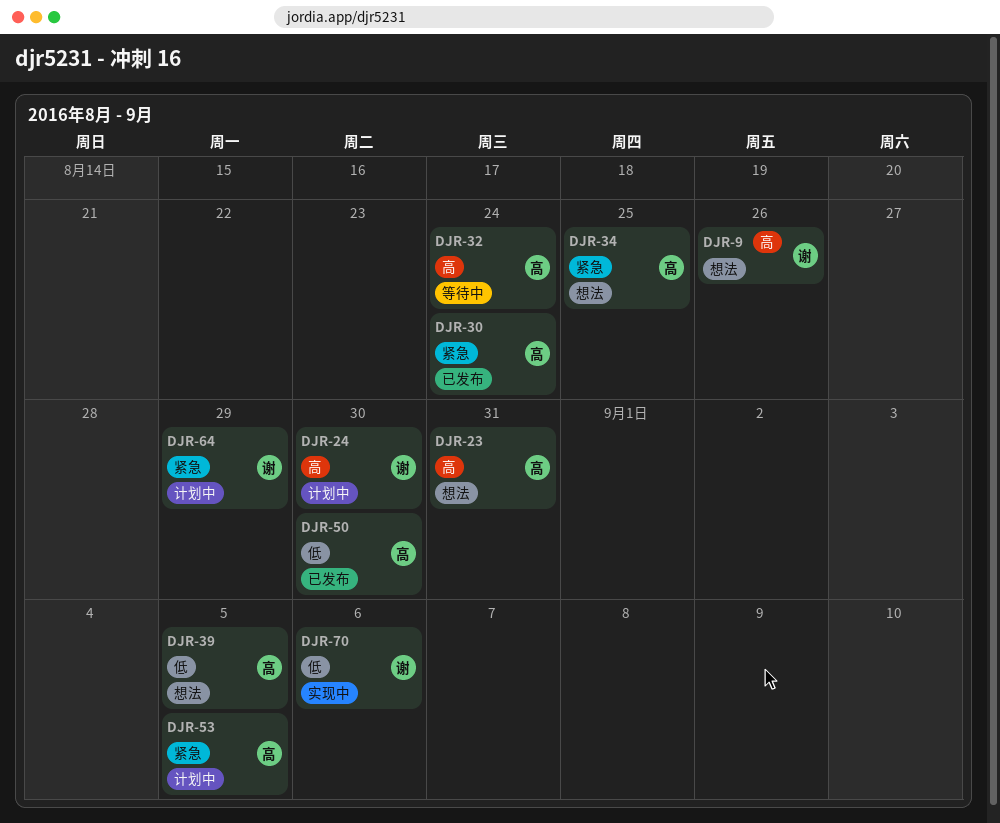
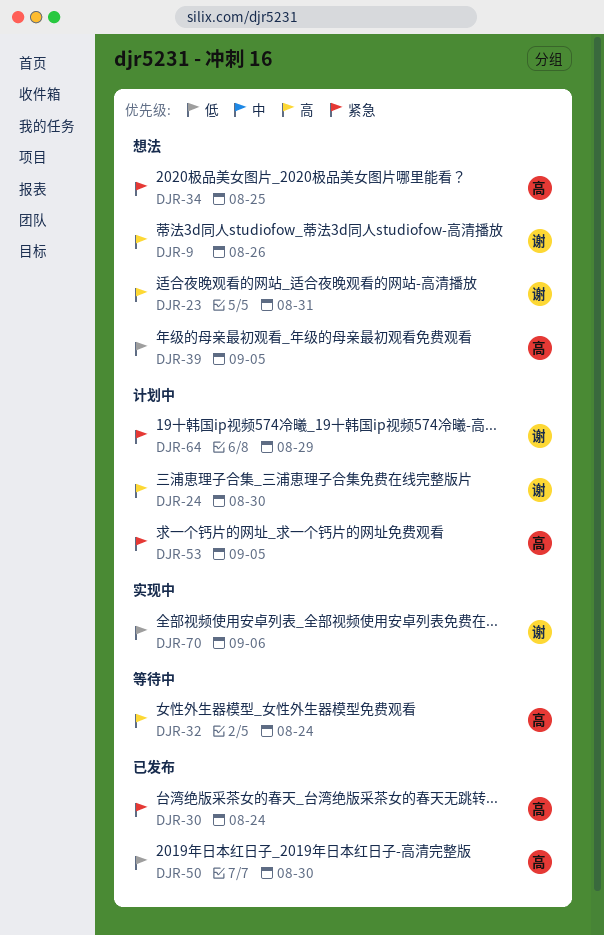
DJR-23, owner: 高 -> 谢

